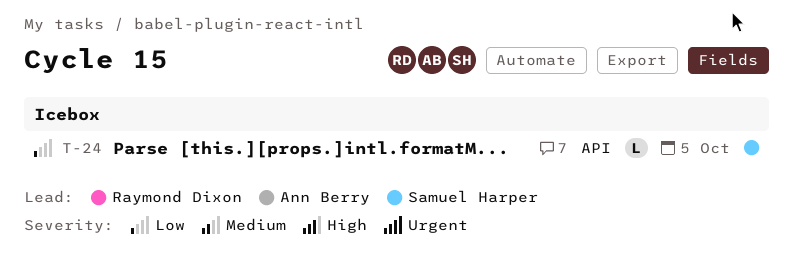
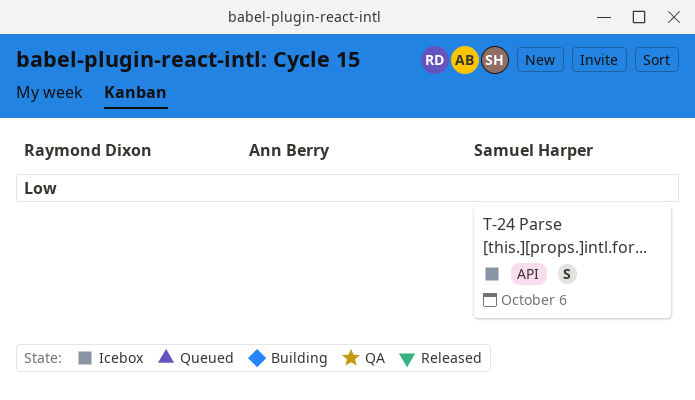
T-24, estimate: L -> S
T-24, due: Oct 5 -> Oct 6

